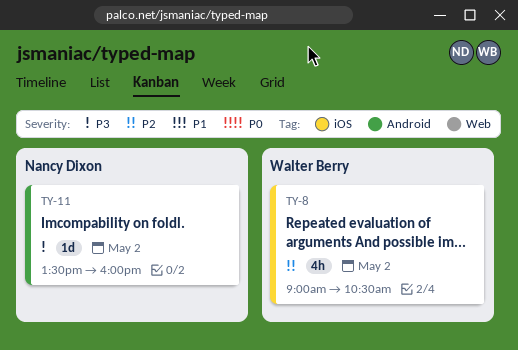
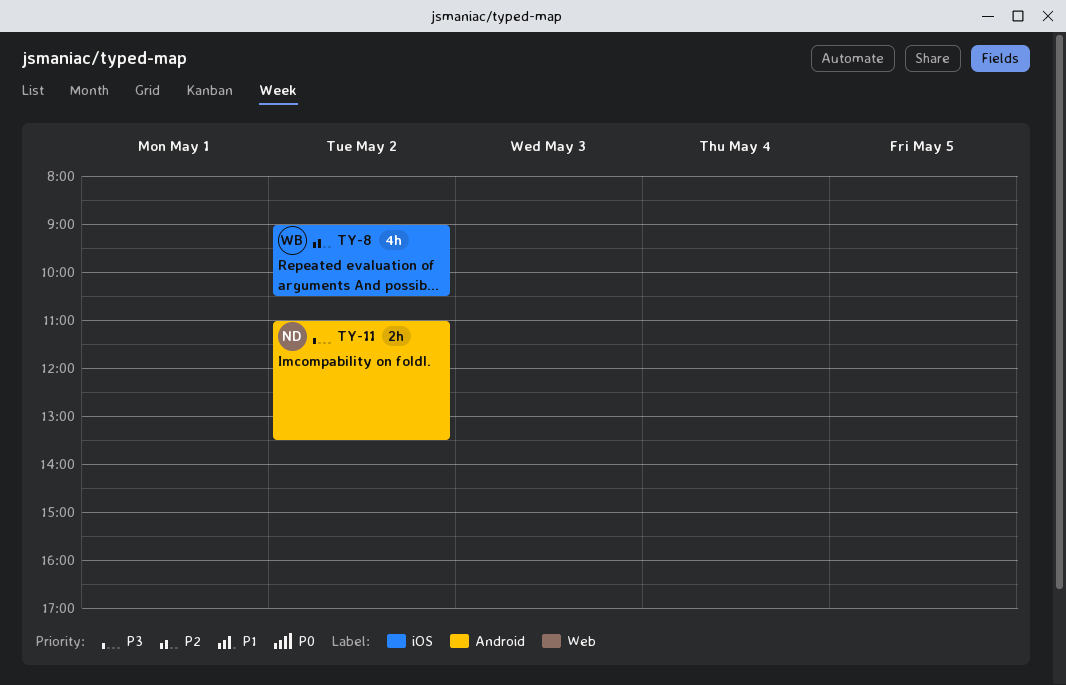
TY-11, estimate: 1d -> 2h
TY-11, begins: 13:30 -> 11:00
TY-11, ends: 16:00 -> 13:30

